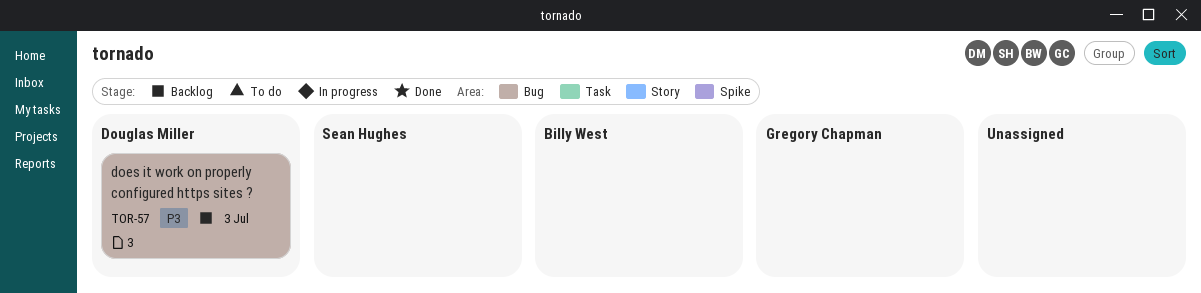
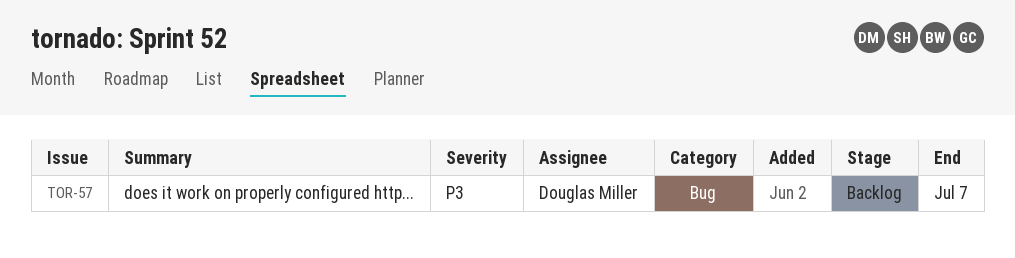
TOR-57, due: Jul 3 -> Jul 7

